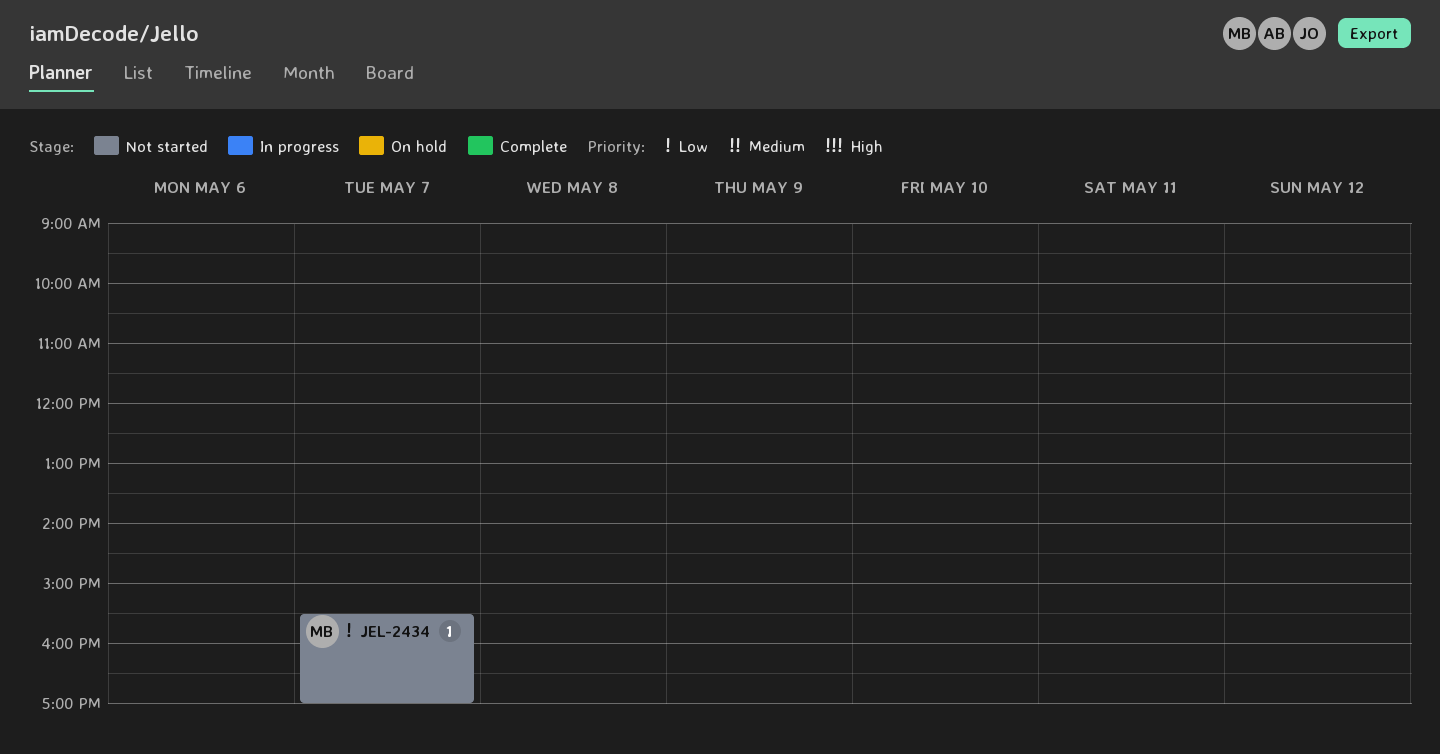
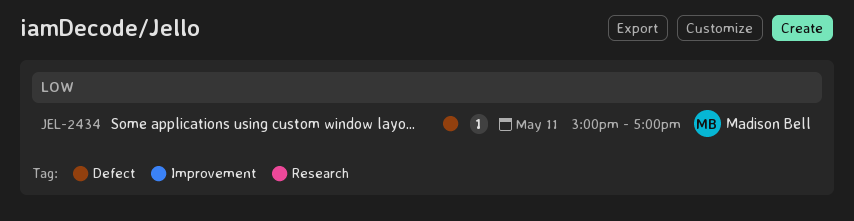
JEL-2434, day: May 7 -> May 11
JEL-2434, begins: 15:30 -> 15:00

